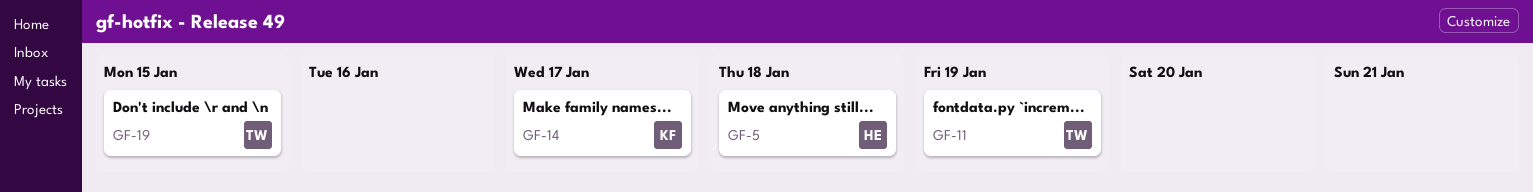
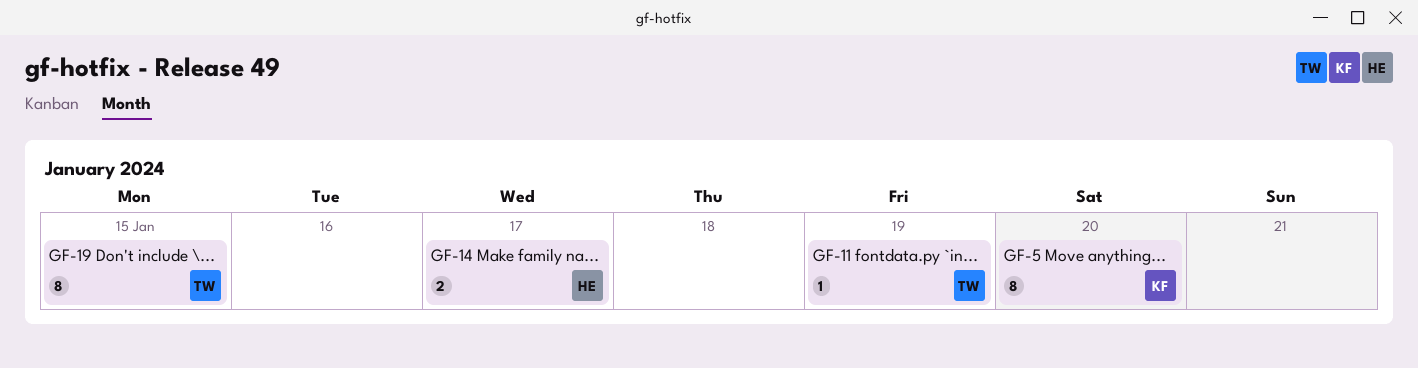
GF-5, owner: HE -> KF
GF-5, due: Jan 18 -> Jan 20
GF-14, owner: KF -> HE

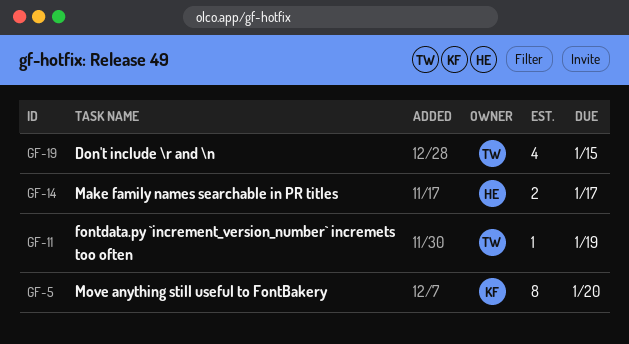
GF-19, estimate: 8 -> 4

